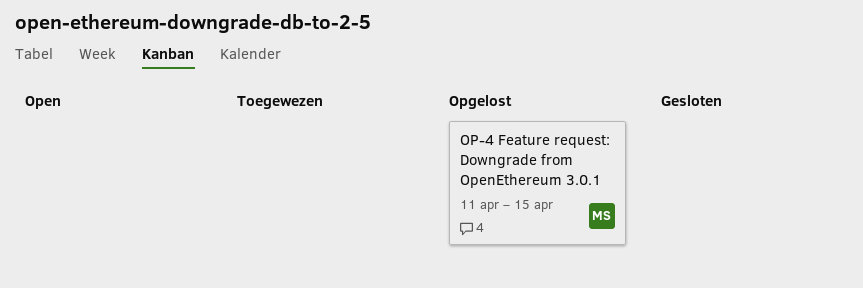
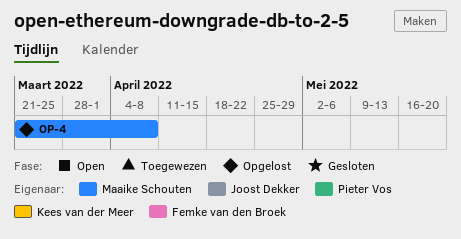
OP-4, start: Apr 11 -> Mar 21
OP-4, due: Apr 15 -> Apr 8

